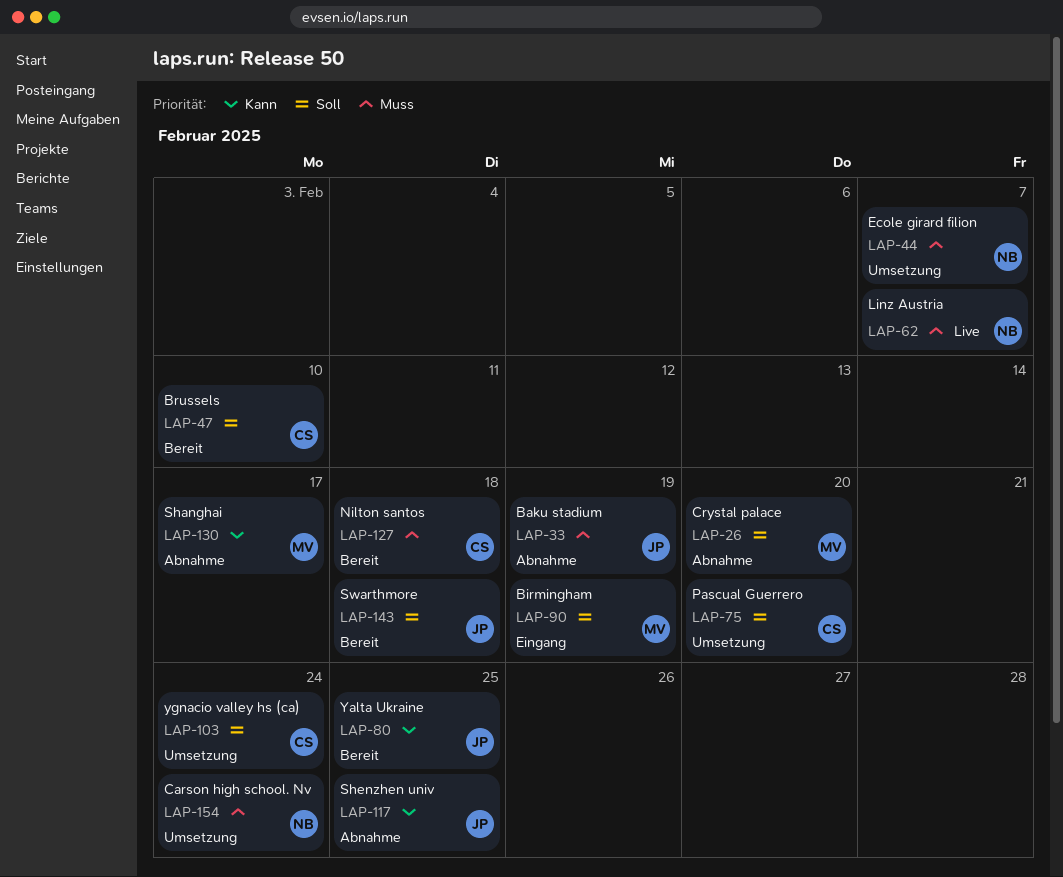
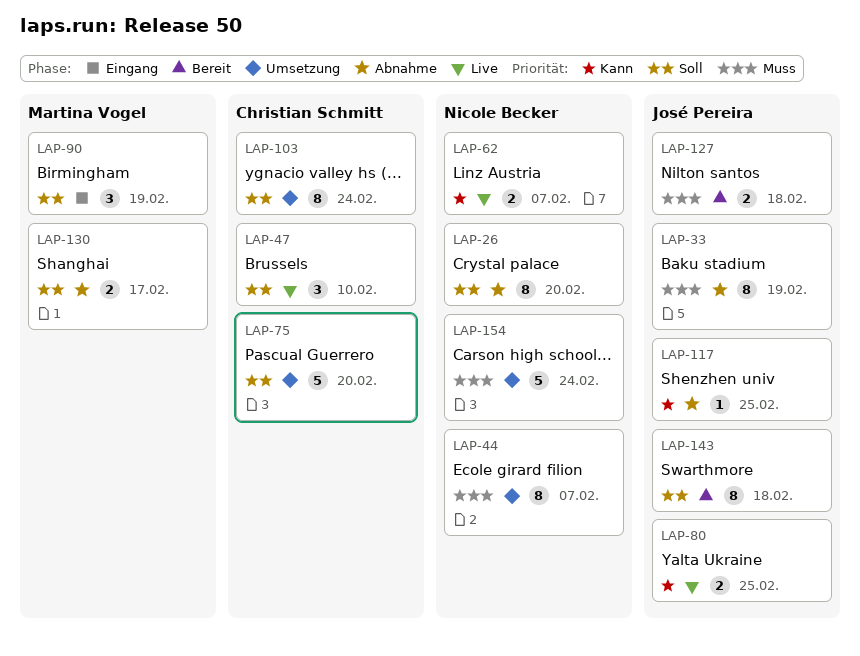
LAP-26, owner: Martina Vogel -> Nicole Becker
LAP-47, status: Bereit -> Live
LAP-62, priority: Muss -> Kann
LAP-80, status: Bereit -> Live
LAP-127, owner: Christian Schmitt -> José Pereira
LAP-130, priority: Kann -> Soll

